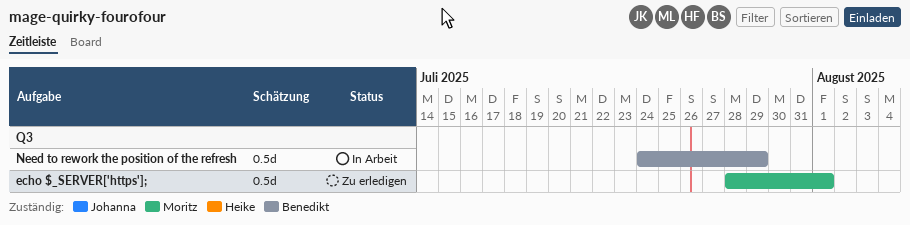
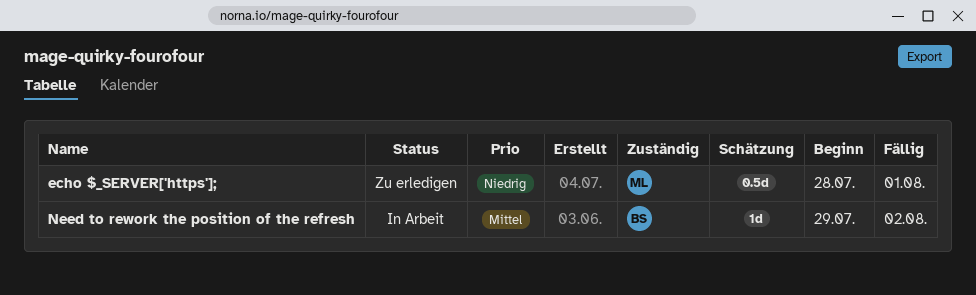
Need to rework the position of the refresh, estimate: 0.5d -> 1d
Need to rework the position of the refresh, start: Jul 24 -> Jul 29
Need to rework the position of the refresh, due: Jul 29 -> Aug 2

